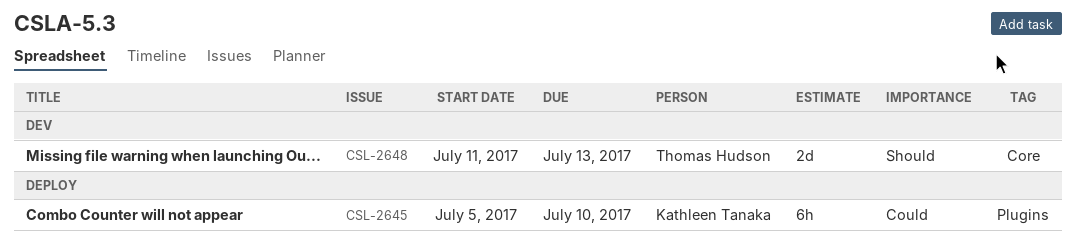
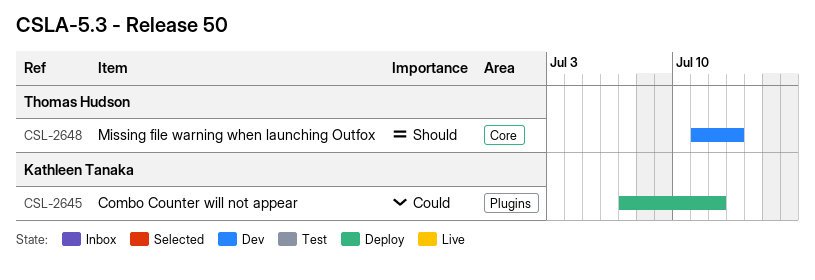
CSL-2645, start: Jul 5 -> Jul 7
CSL-2645, due: Jul 10 -> Jul 12

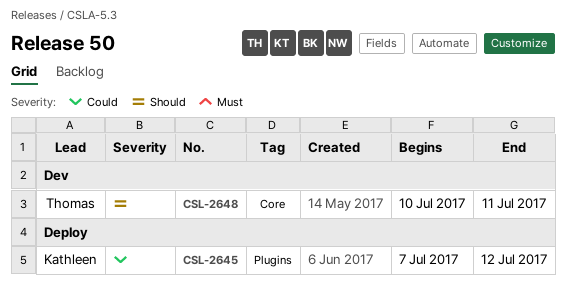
CSL-2648, start: Jul 11 -> Jul 10
CSL-2648, due: Jul 13 -> Jul 11

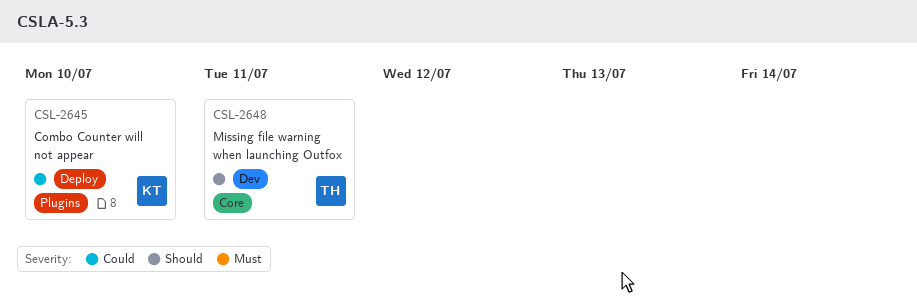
CSL-2645, due: Jul 12 -> Jul 10

